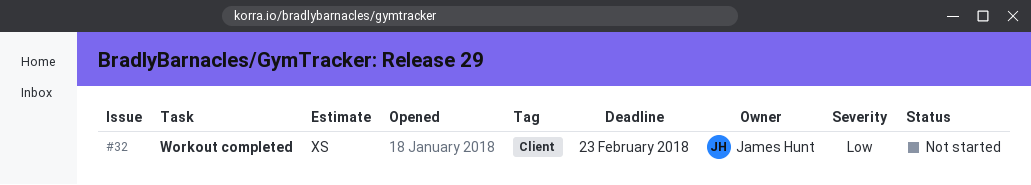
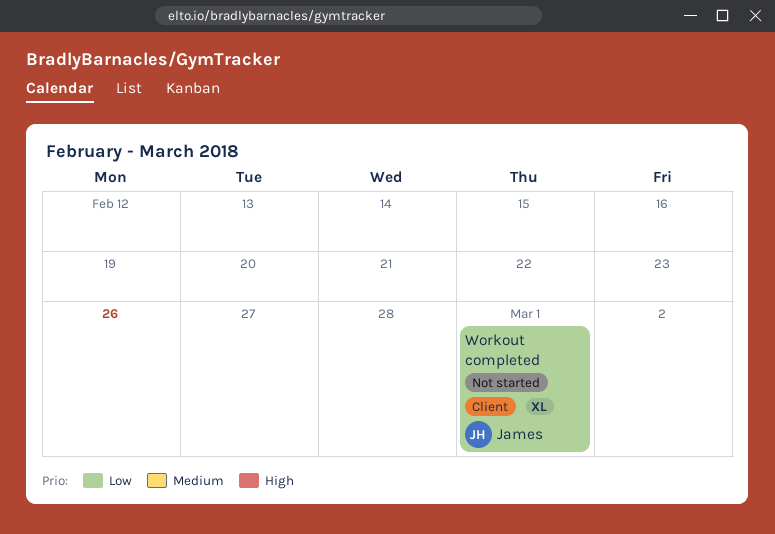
Workout completed, estimate: XS -> XL
Workout completed, due: Feb 23 -> Mar 1

